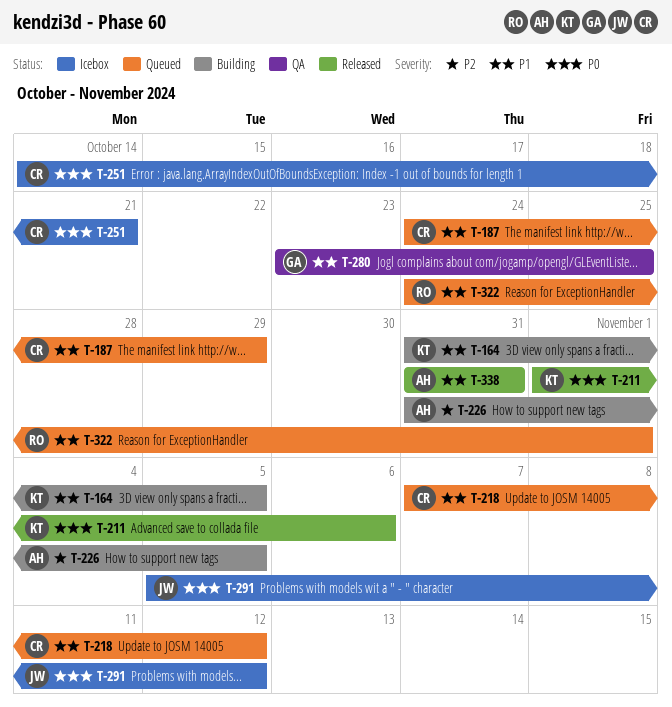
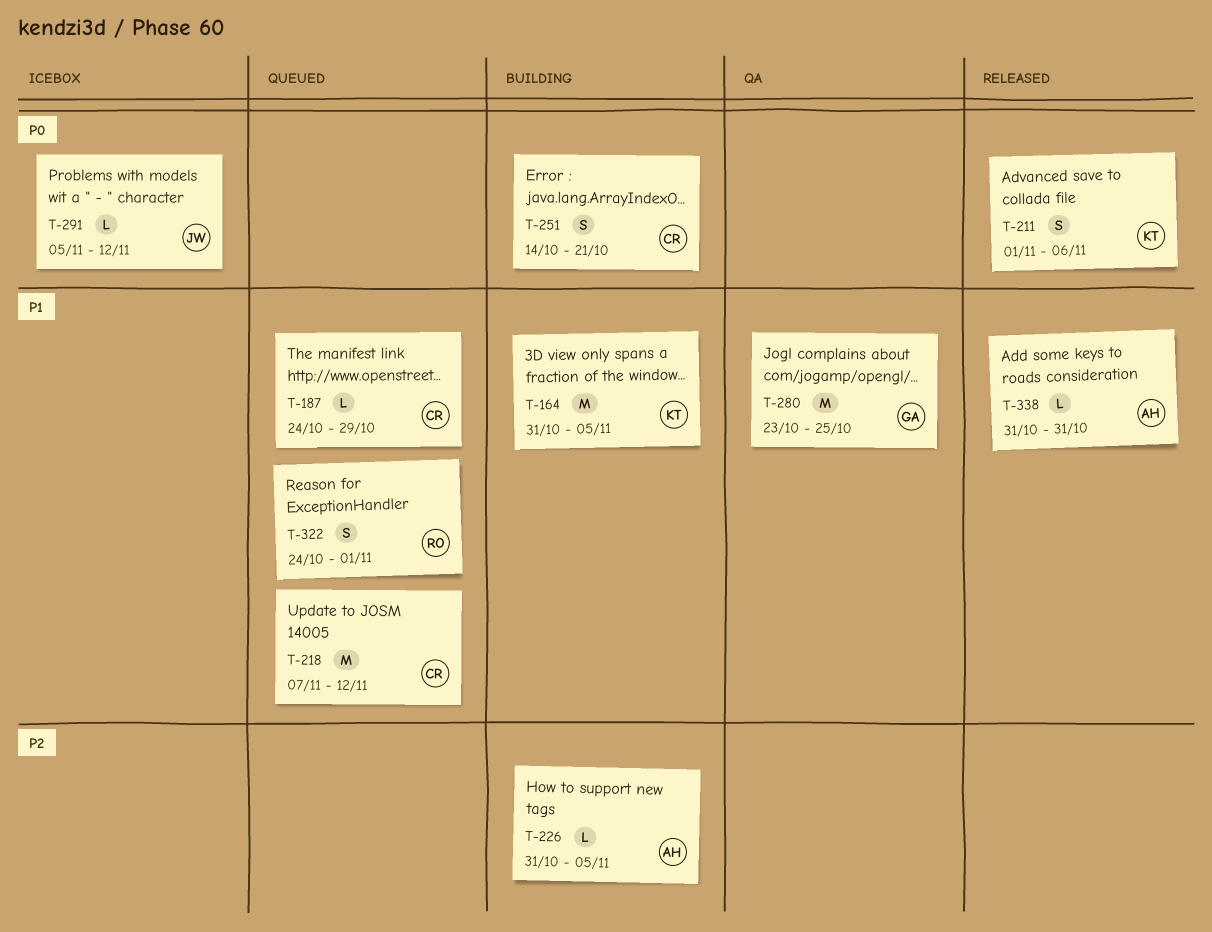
T-251, status: Icebox -> Building

